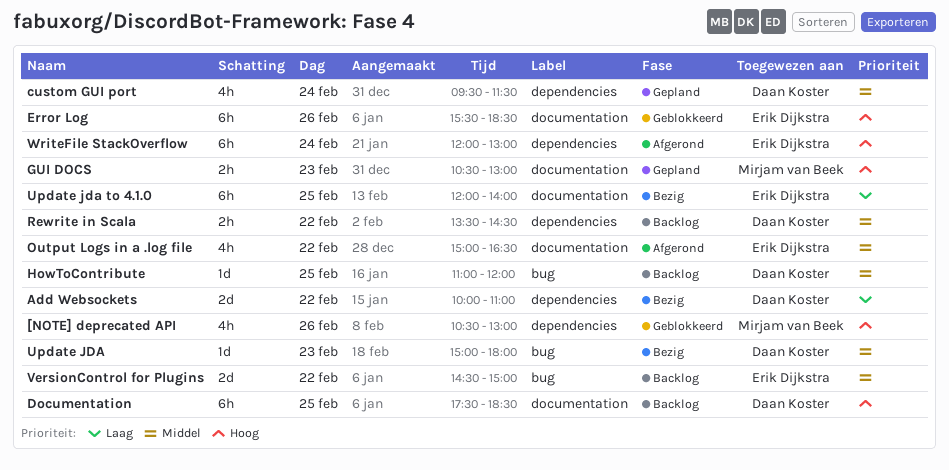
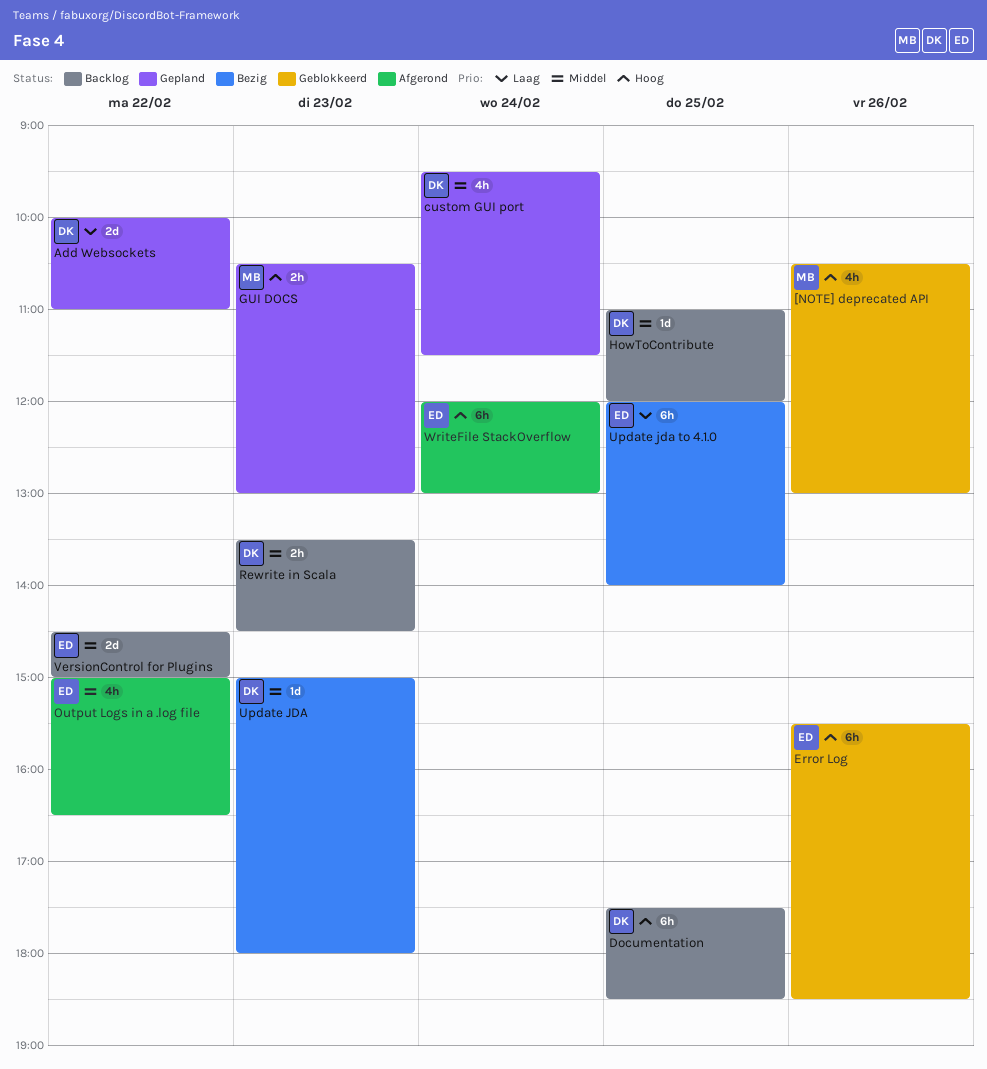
Add Websockets, status: Bezig -> Gepland
Rewrite in Scala, day: Feb 22 -> Feb 23

